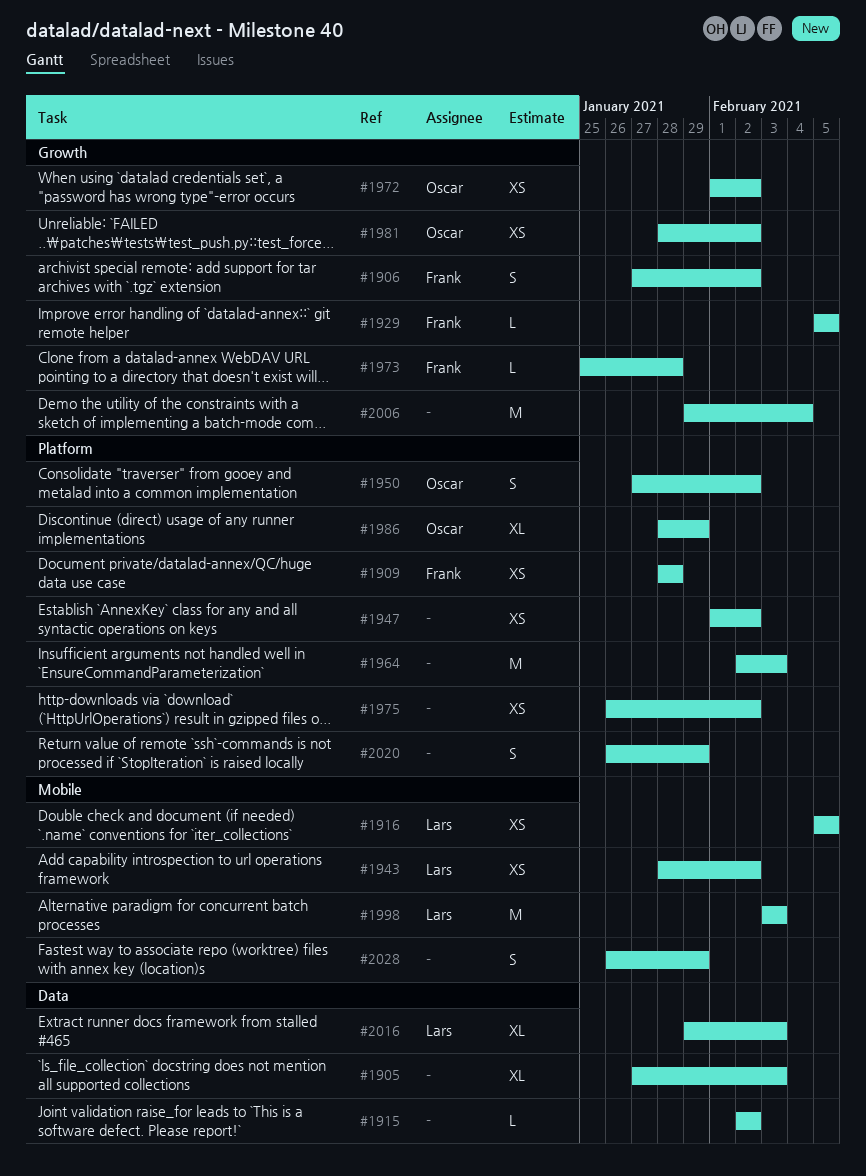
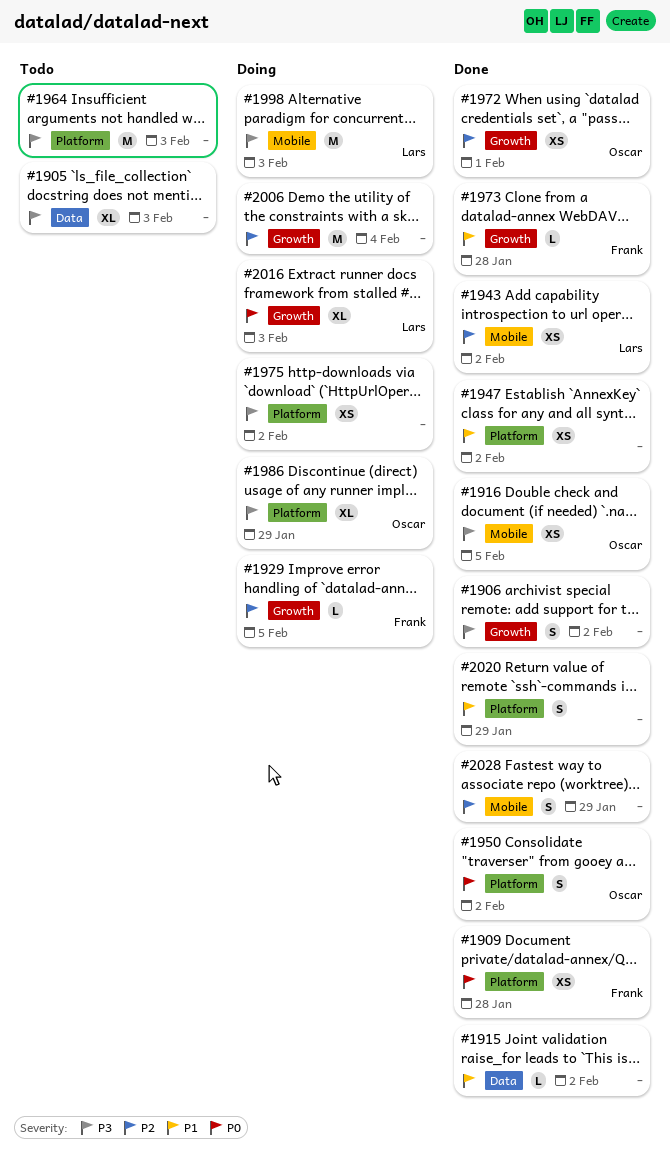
#1906, owner: Frank -> none
#1916, owner: Lars -> Oscar
#1972, due: Feb 2 -> Feb 1
#1981: present -> none
#2016, label: Data -> Growth

